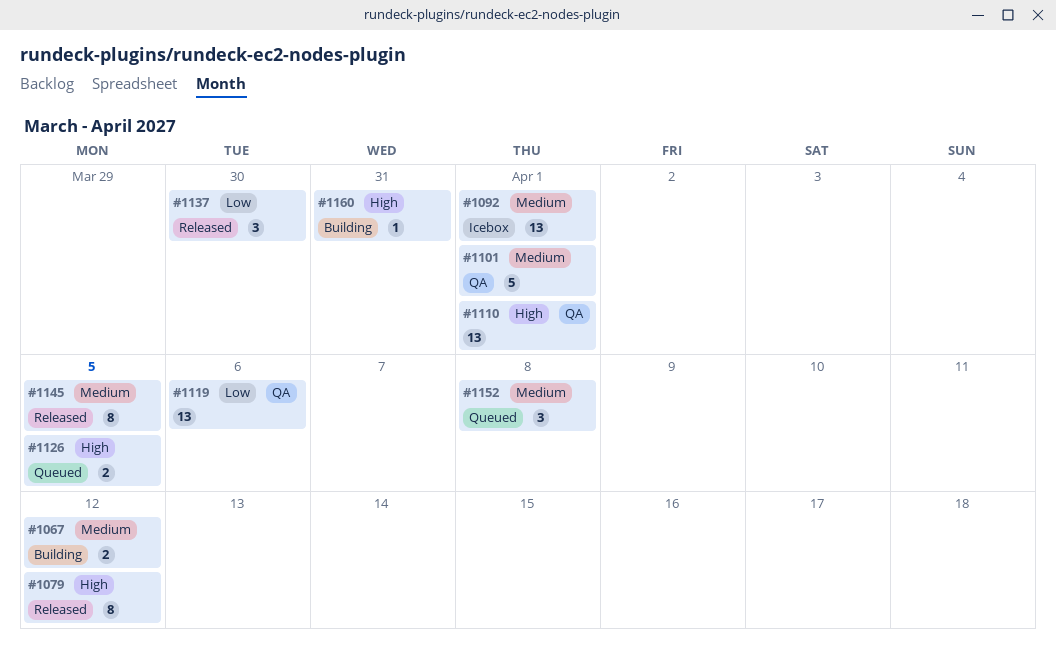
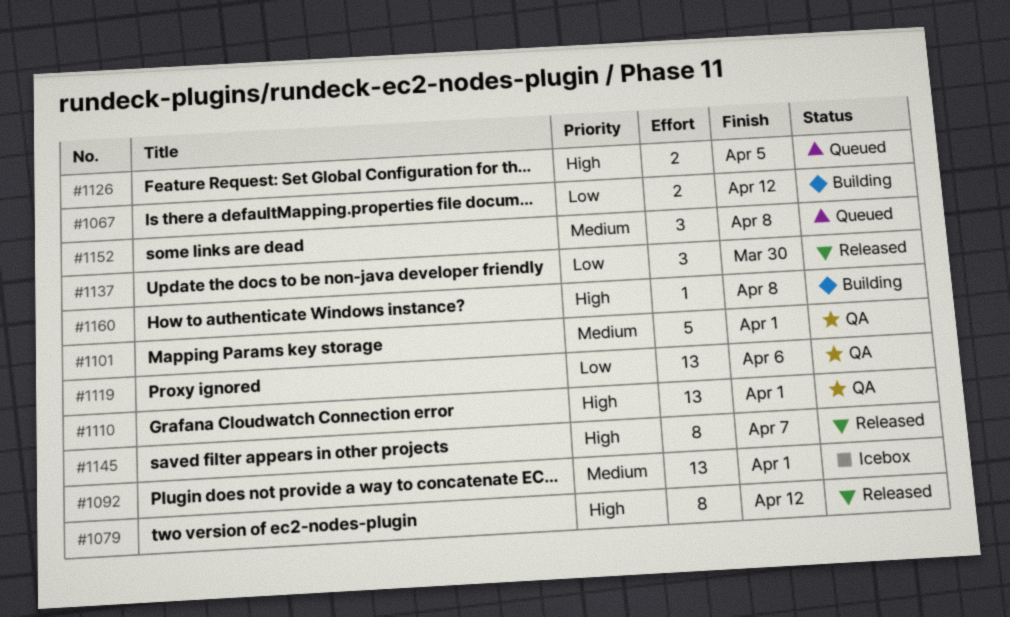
#1067, priority: Medium -> Low
#1145, priority: Medium -> High
#1145, due: Apr 5 -> Apr 7
#1160, due: Mar 31 -> Apr 8

